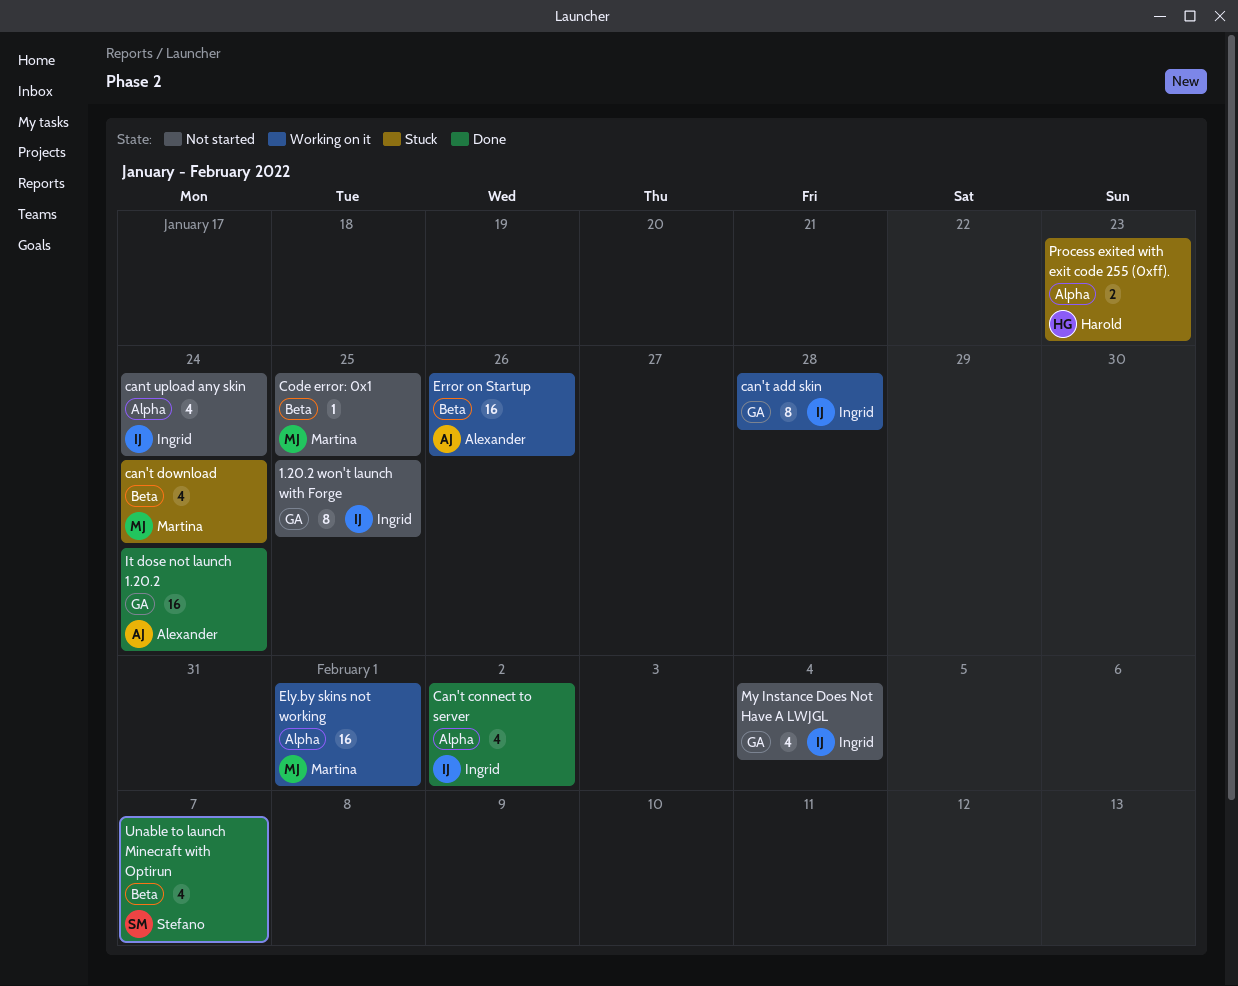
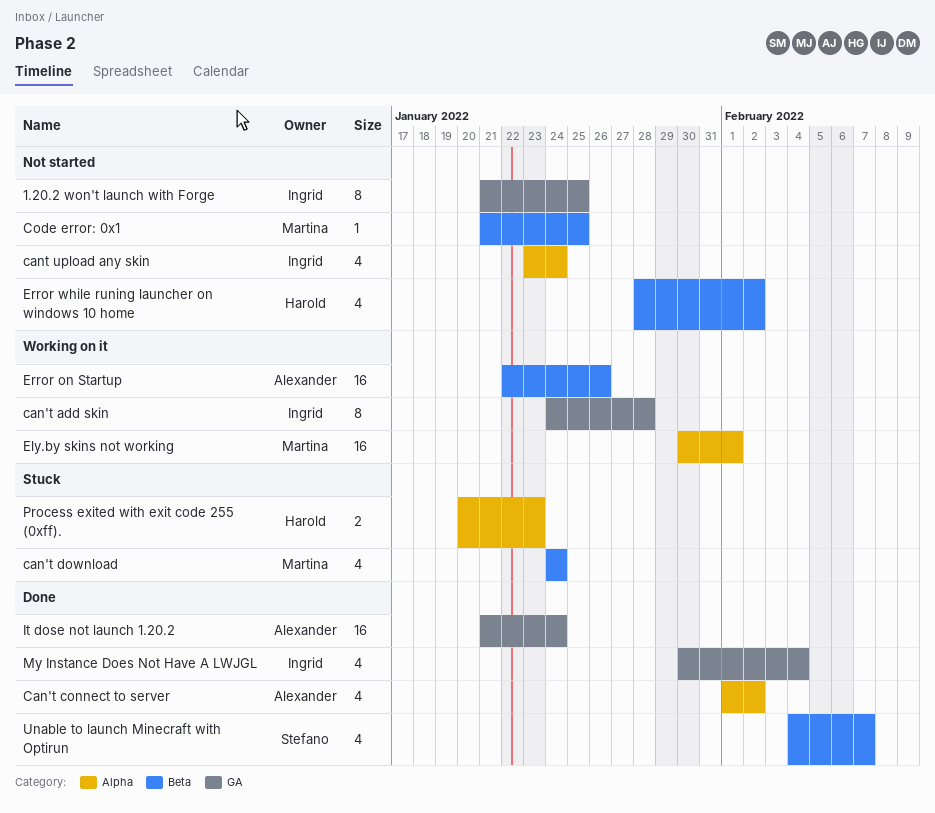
Can't connect to server, owner: Ingrid -> Alexander
Error while runing launcher on windows 10 home: none -> present
My Instance Does Not Have A LWJGL, status: Not started -> Done

